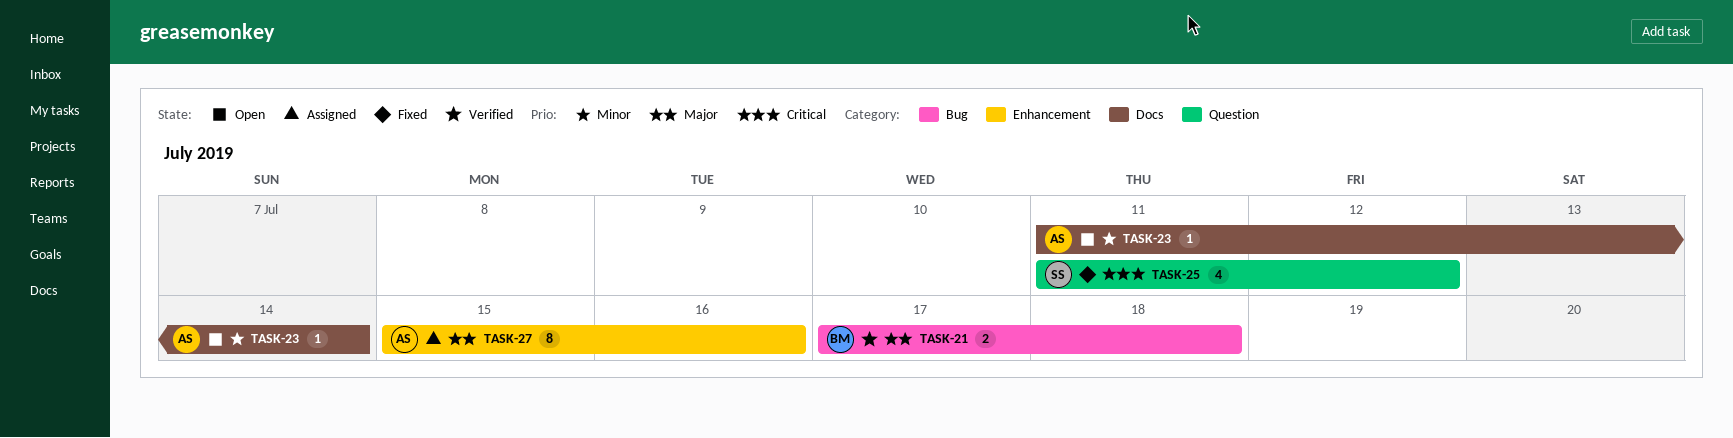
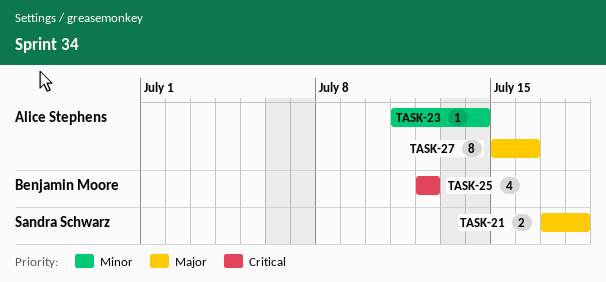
TASK-21, owner: Benjamin Moore -> Sandra Schwarz
TASK-25, owner: Sandra Schwarz -> Benjamin Moore
TASK-25, start: Jul 11 -> Jul 12

